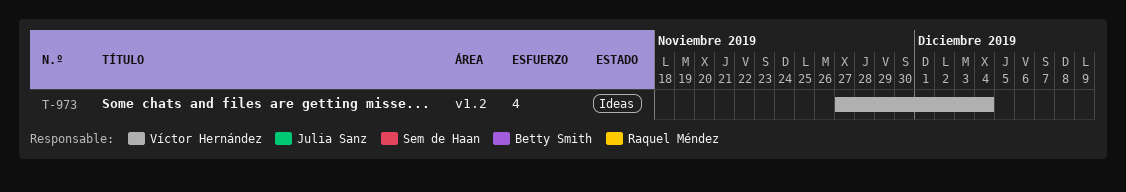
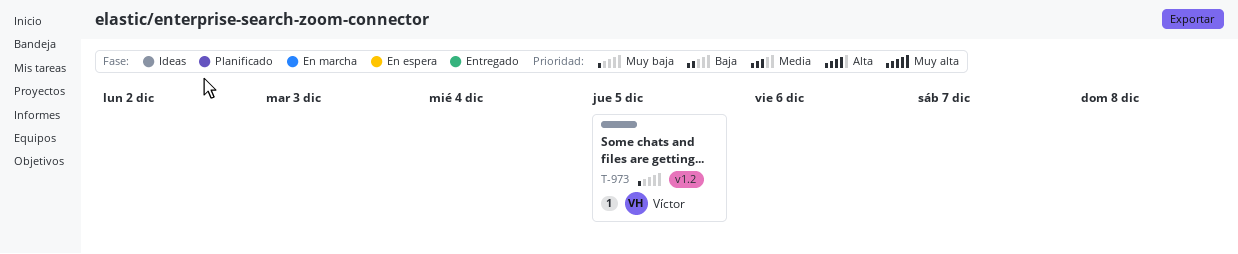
T-973, estimate: 4 -> 1
T-973, due: Dec 4 -> Dec 5

